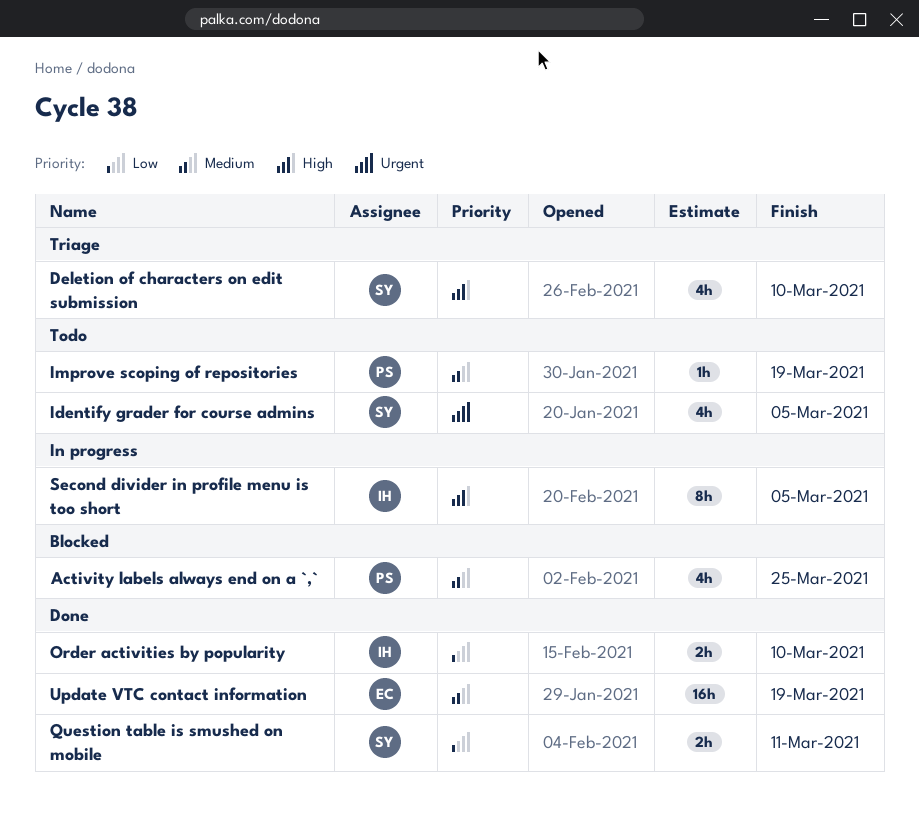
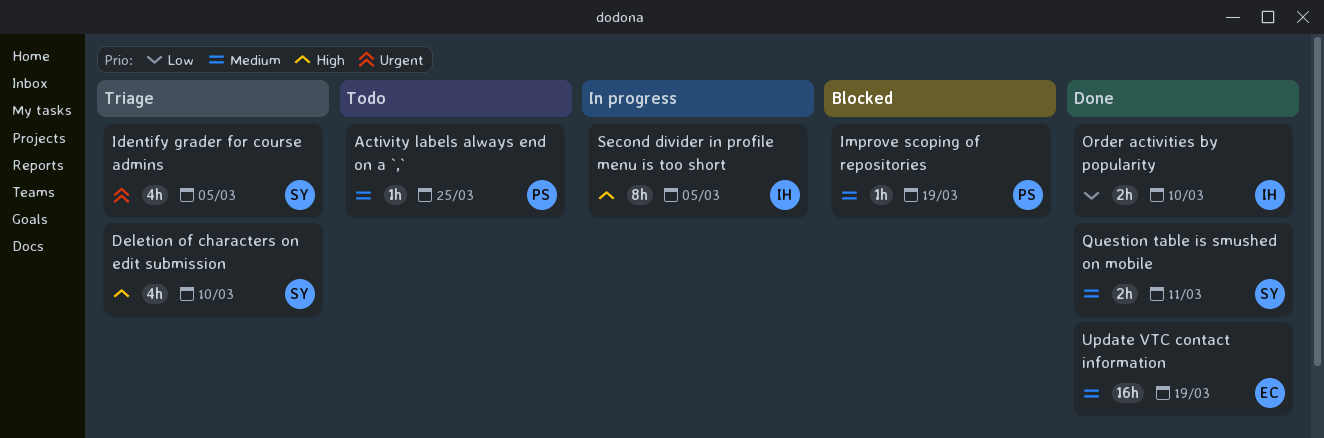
Activity labels always end on a `,`, status: Blocked -> Todo
Activity labels always end on a `,`, estimate: 4h -> 1h
Identify grader for course admins, status: Todo -> Triage
Improve scoping of repositories, status: Todo -> Blocked
Question table is smushed on mobile, priority: Low -> Medium

